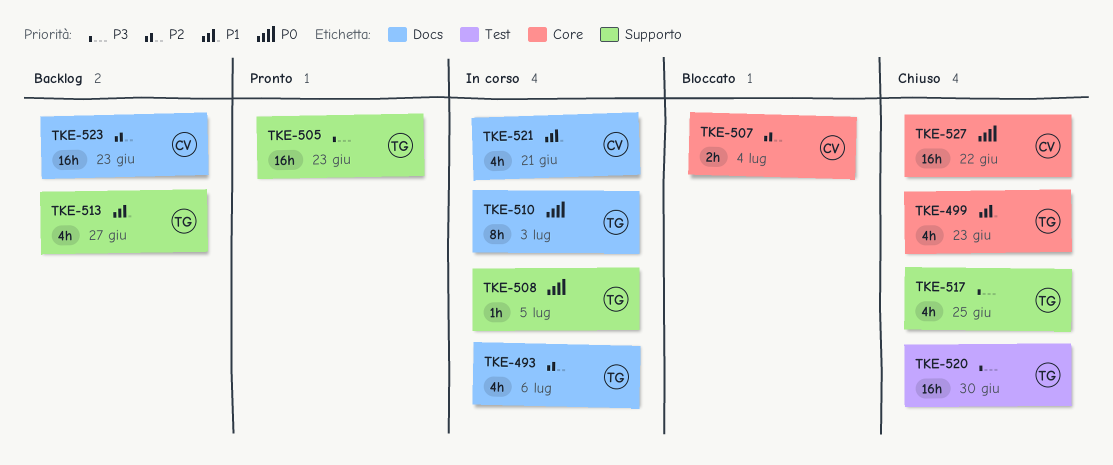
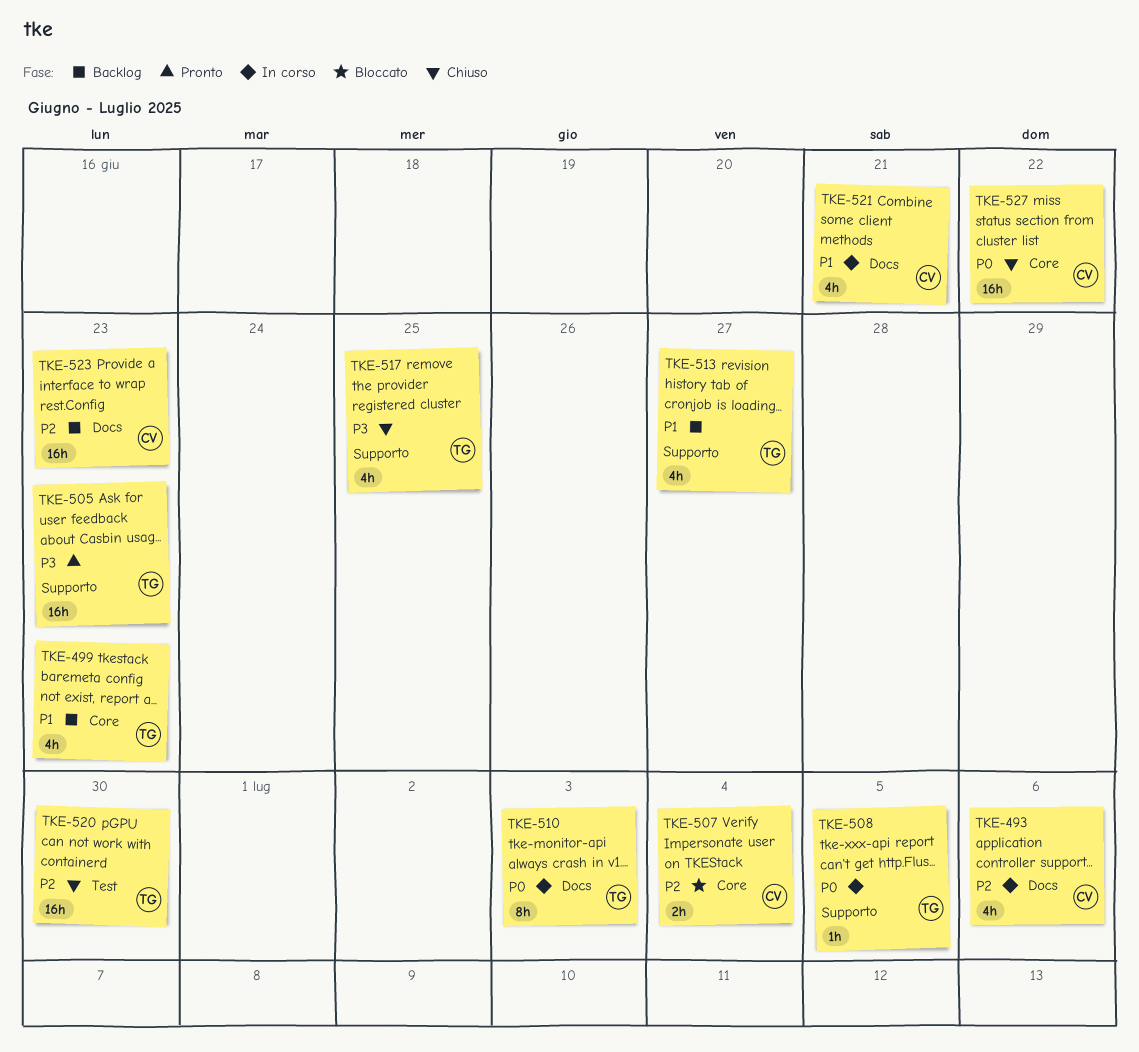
TKE-493, owner: TG -> CV
TKE-499, status: Chiuso -> Backlog
TKE-520, priority: P3 -> P2

